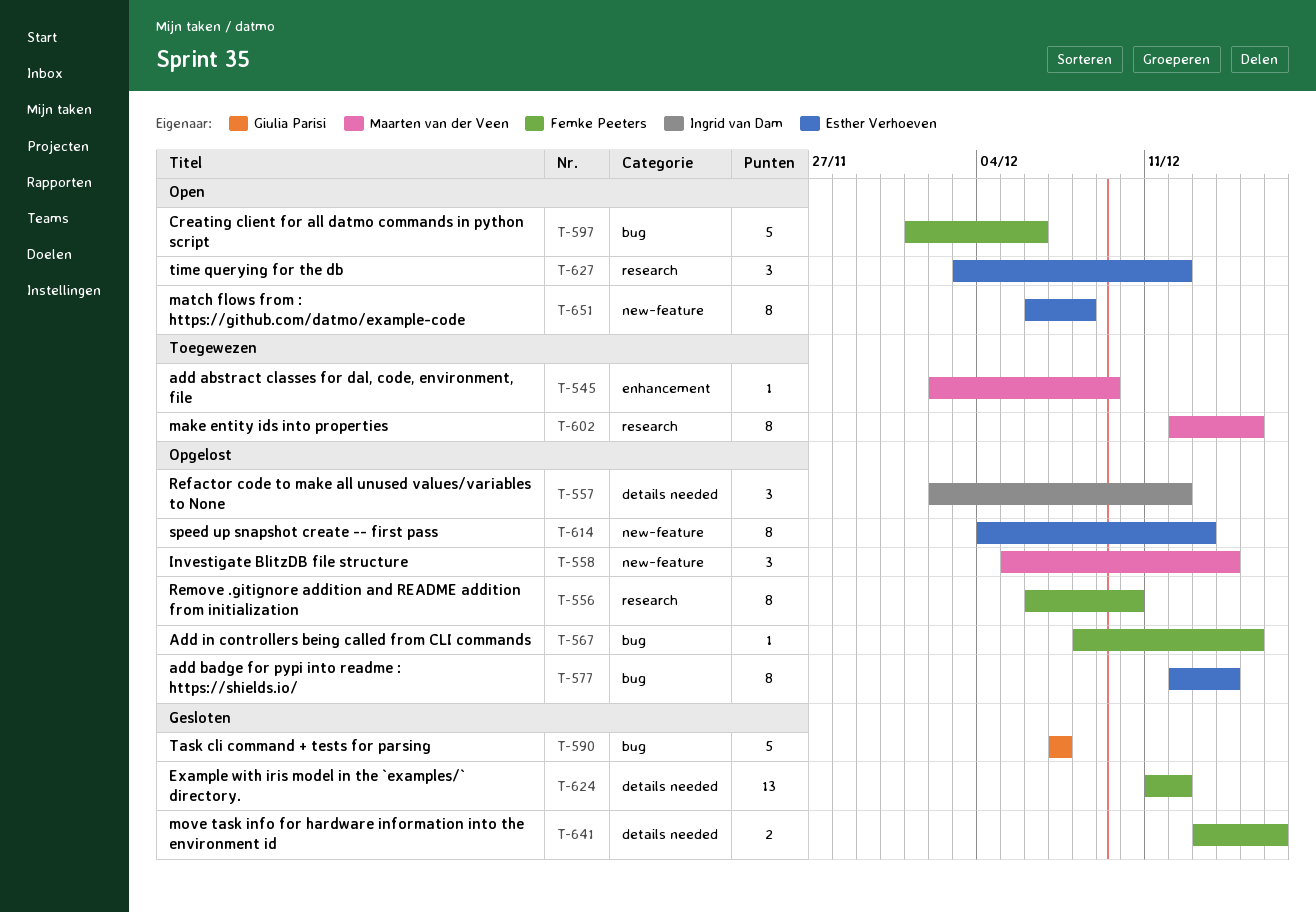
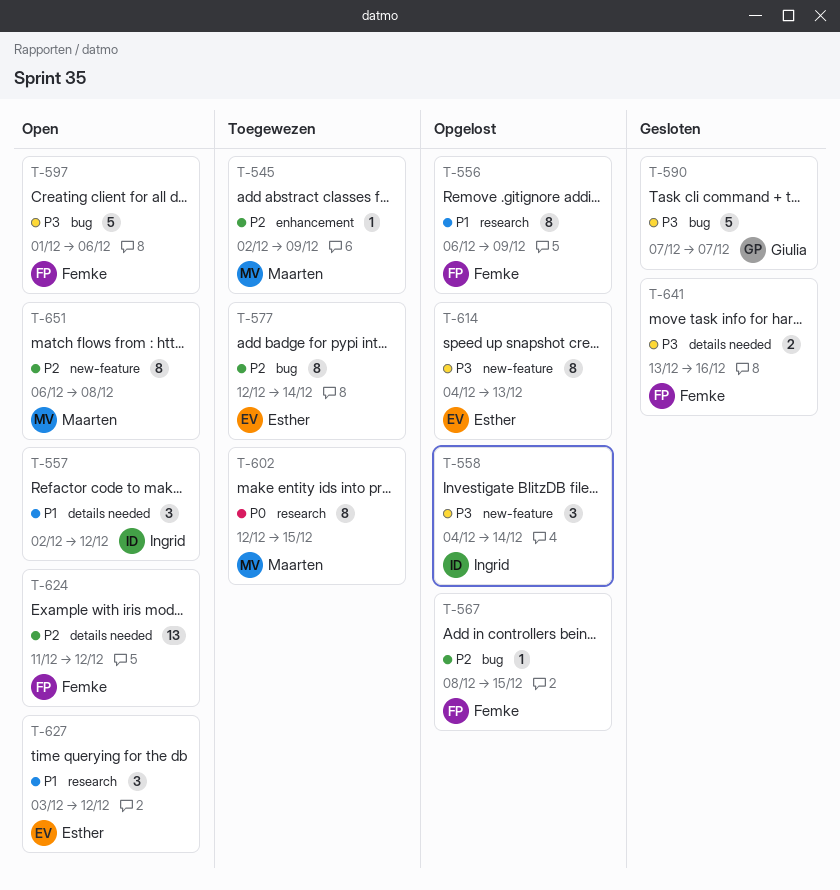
T-556, due: Dec 10 -> Dec 9
T-557, status: Opgelost -> Open
T-558, owner: Maarten van der Veen -> Ingrid van Dam
T-558, start: Dec 5 -> Dec 4
T-577, status: Opgelost -> Toegewezen
T-624, status: Gesloten -> Open
T-651, owner: Esther Verhoeven -> Maarten van der Veen

